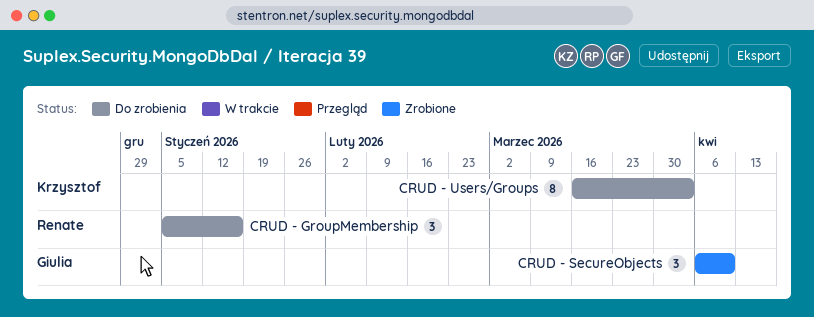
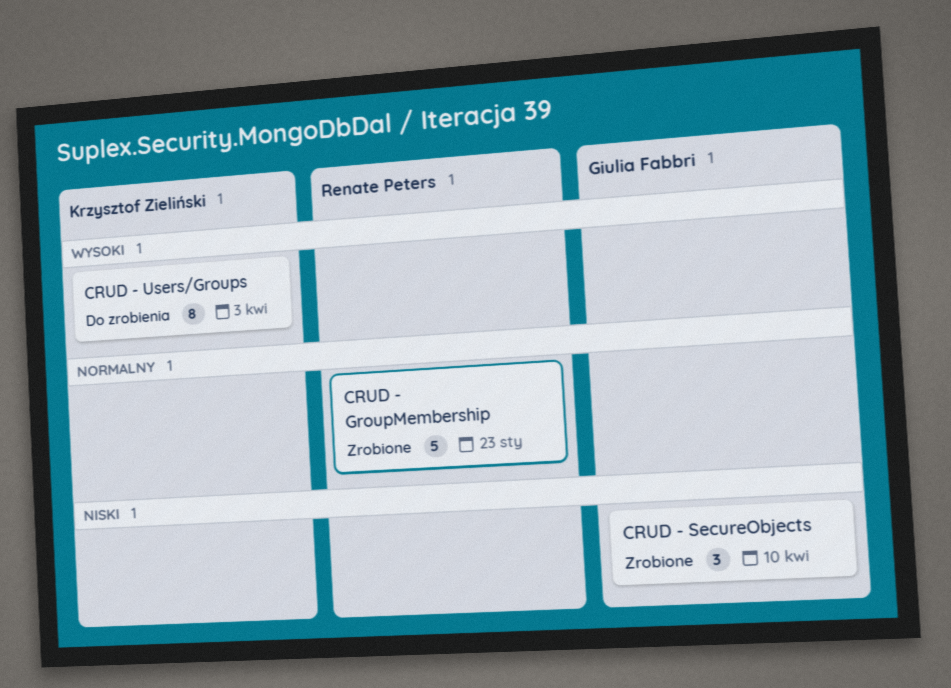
CRUD - GroupMembership, status: Do zrobienia -> Zrobione
CRUD - GroupMembership, estimate: 3 -> 5
CRUD - GroupMembership, due: Jan 16 -> Jan 23

